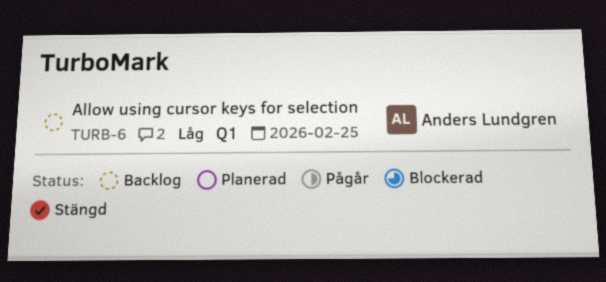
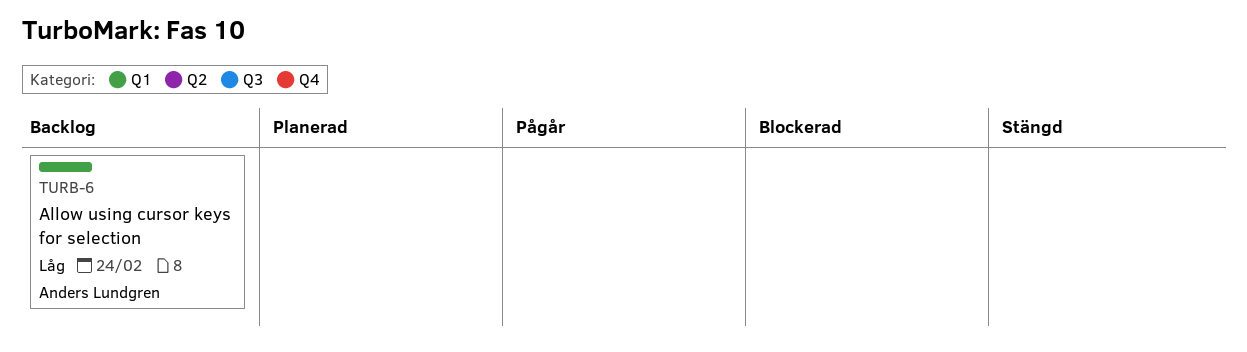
TURB-6, due: Feb 25 -> Feb 24

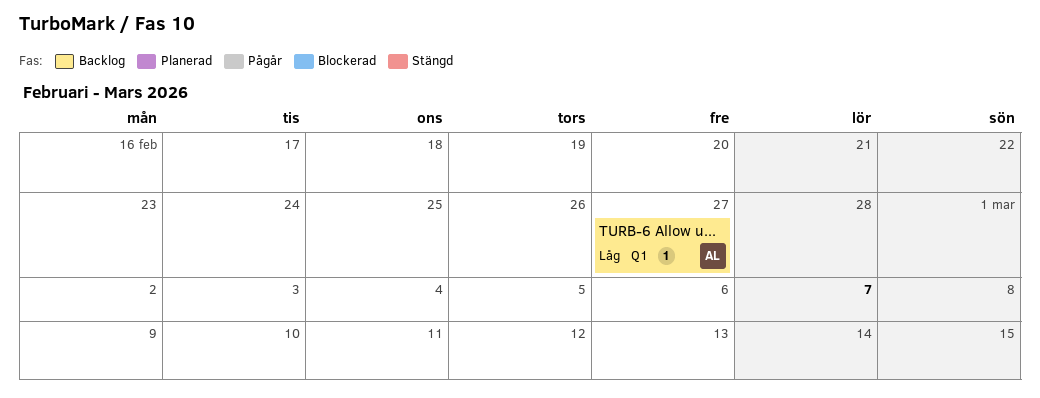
TURB-6, due: Feb 24 -> Feb 27

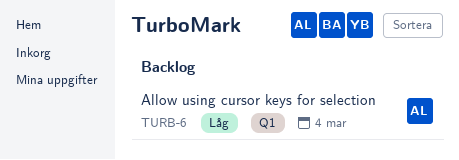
TURB-6, due: Feb 27 -> Mar 4

